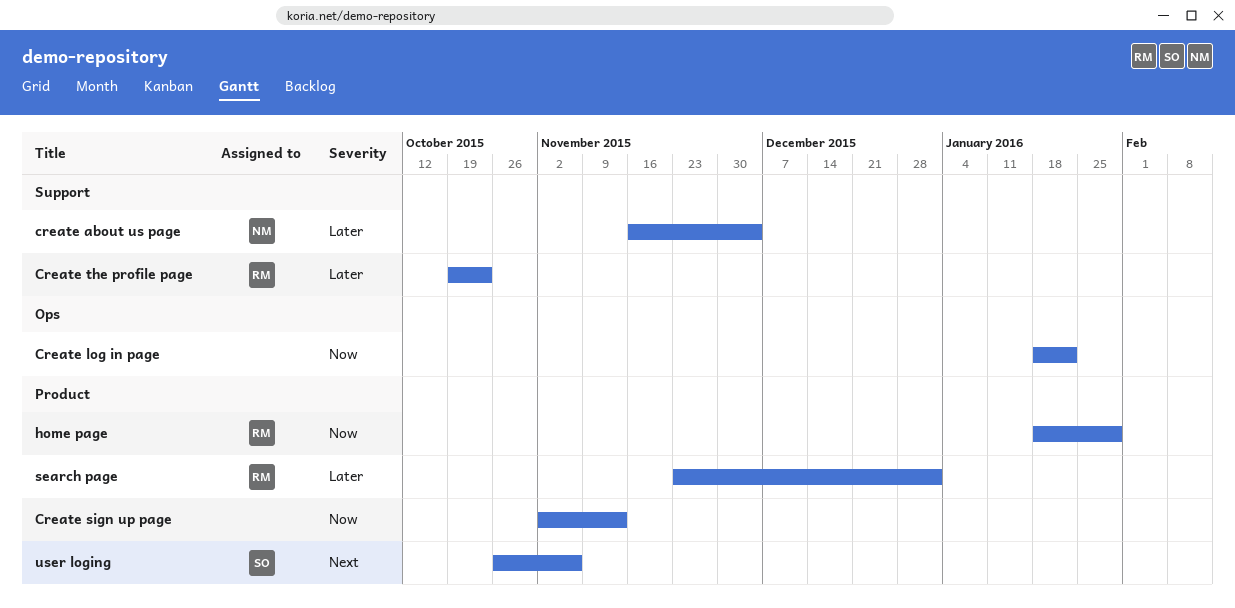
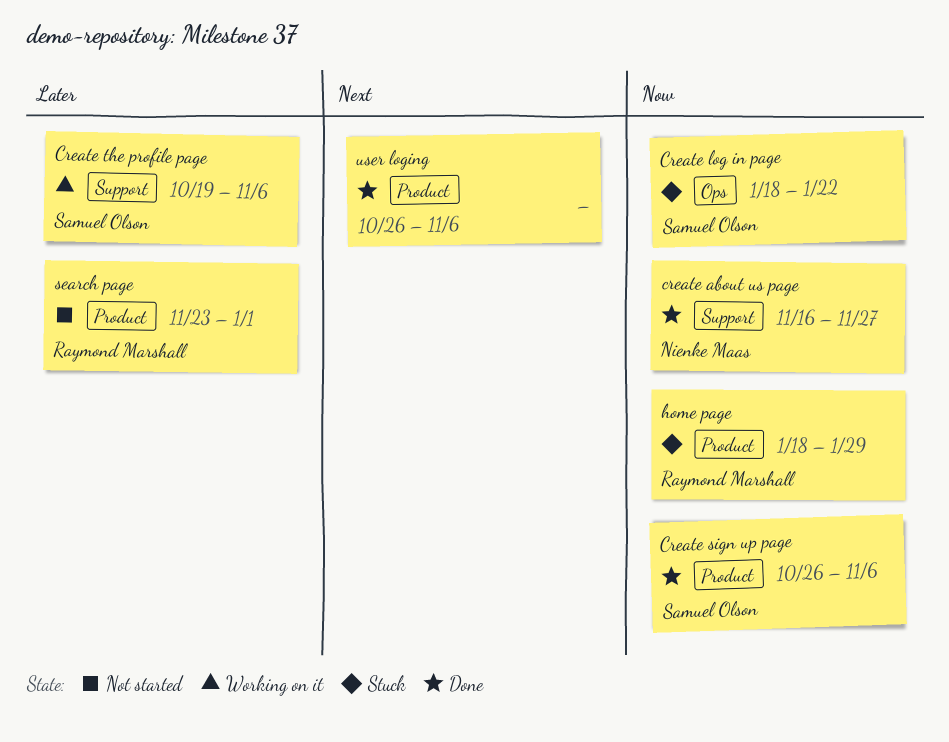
create about us page, priority: Later -> Now
create about us page, due: Dec 4 -> Nov 27
Create log in page, owner: none -> Samuel Olson
Create sign up page, owner: none -> Samuel Olson
Create sign up page, start: Nov 2 -> Oct 26
Create sign up page, due: Nov 13 -> Nov 6
Create the profile page, owner: Raymond Marshall -> Samuel Olson
Create the profile page, due: Oct 23 -> Nov 6
user loging, owner: Samuel Olson -> none

